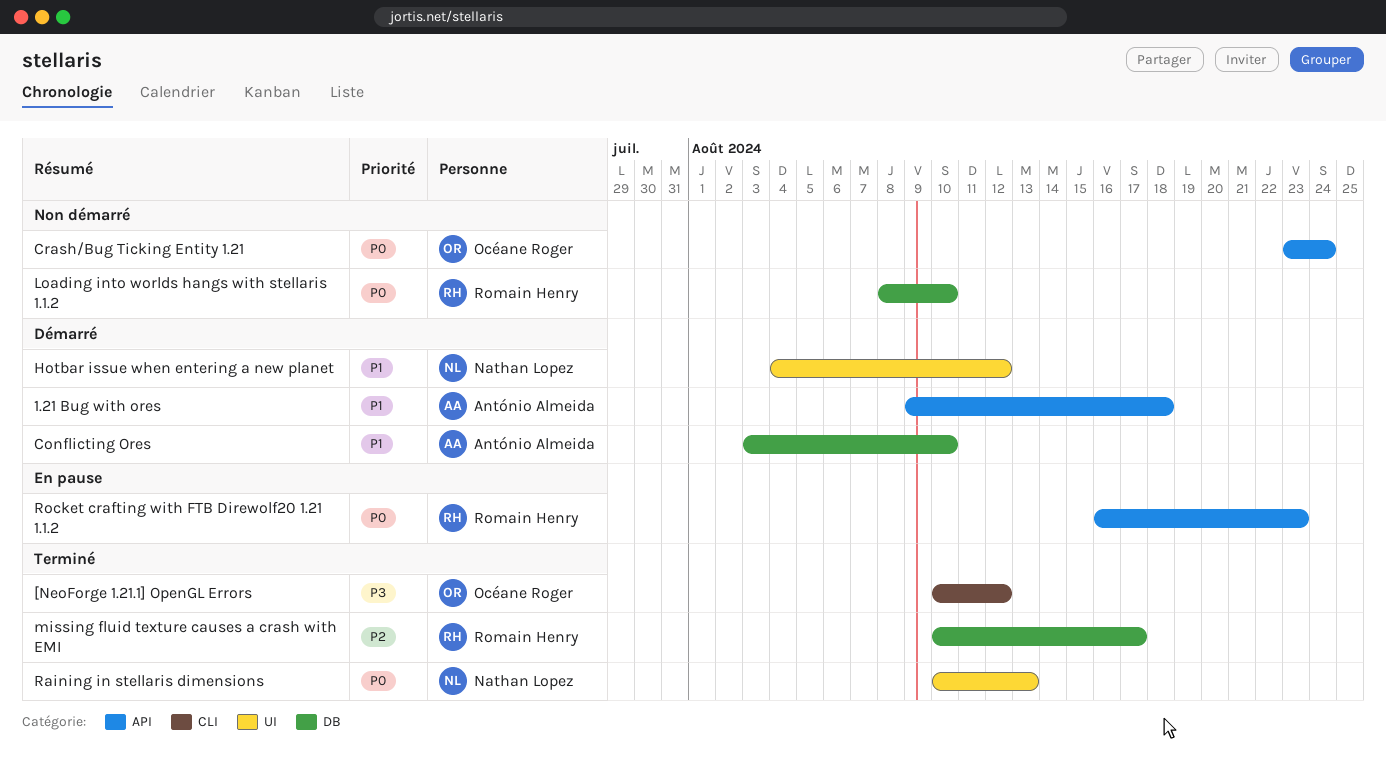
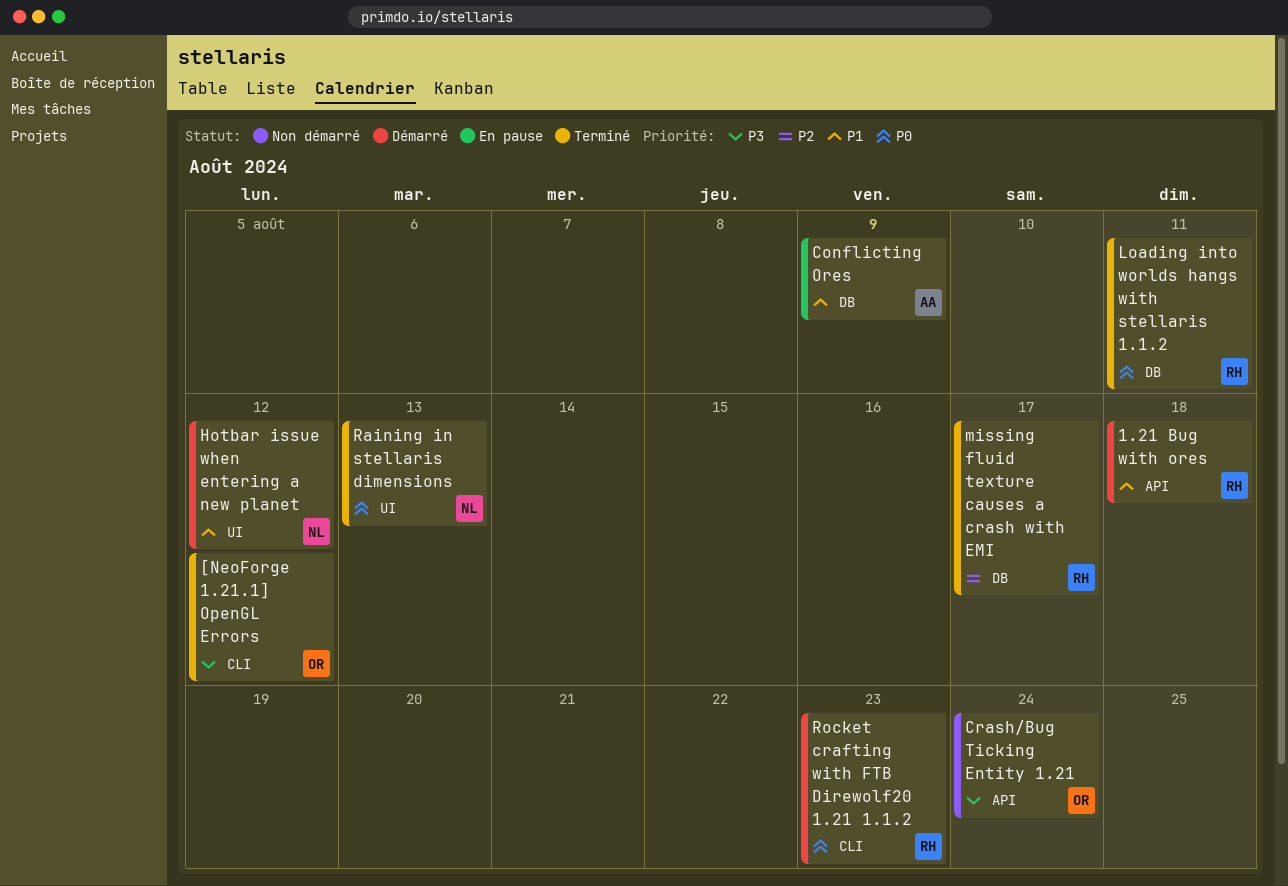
1.21 Bug with ores, owner: António Almeida -> Romain Henry
Conflicting Ores, status: Démarré -> En pause
Conflicting Ores, due: Aug 10 -> Aug 9
Crash/Bug Ticking Entity 1.21, priority: P0 -> P3
Loading into worlds hangs with stellaris 1.1.2, status: Non démarré -> Terminé
Loading into worlds hangs with stellaris 1.1.2, due: Aug 10 -> Aug 11
Rocket crafting with FTB Direwolf20 1.21 1.1.2, status: En pause -> Démarré
Rocket crafting with FTB Direwolf20 1.21 1.1.2, label: API -> CLI

